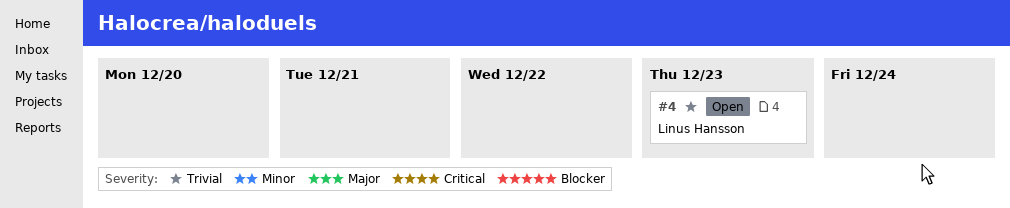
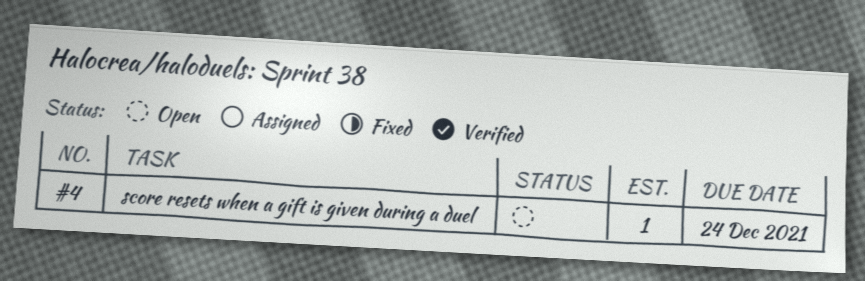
#4, due: Dec 23 -> Dec 24

